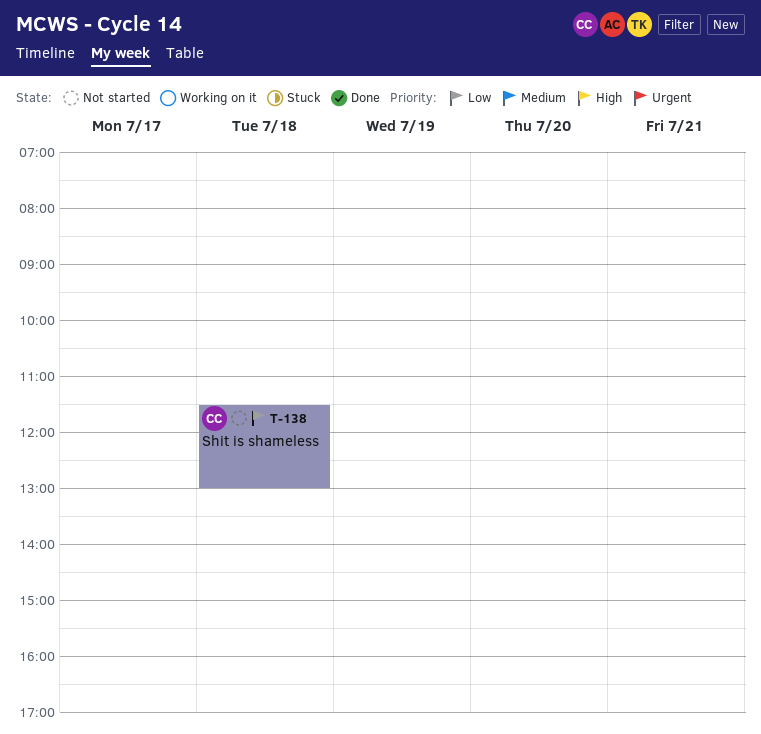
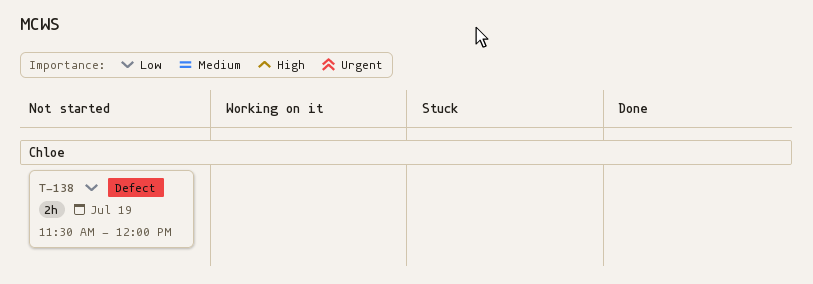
T-138, day: Jul 18 -> Jul 19
T-138, ends: 13:00 -> 12:00

